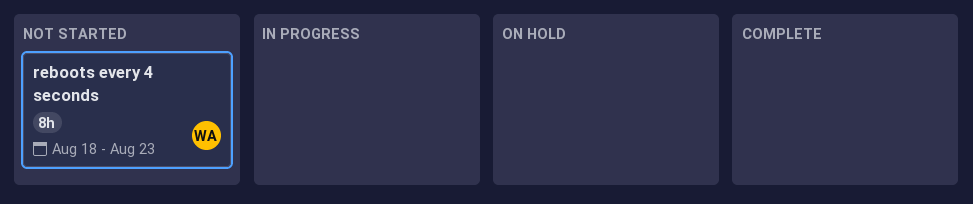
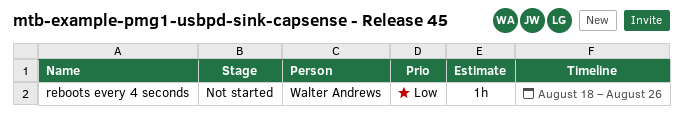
reboots every 4 seconds, estimate: 8h -> 1h
reboots every 4 seconds, due: Aug 23 -> Aug 26

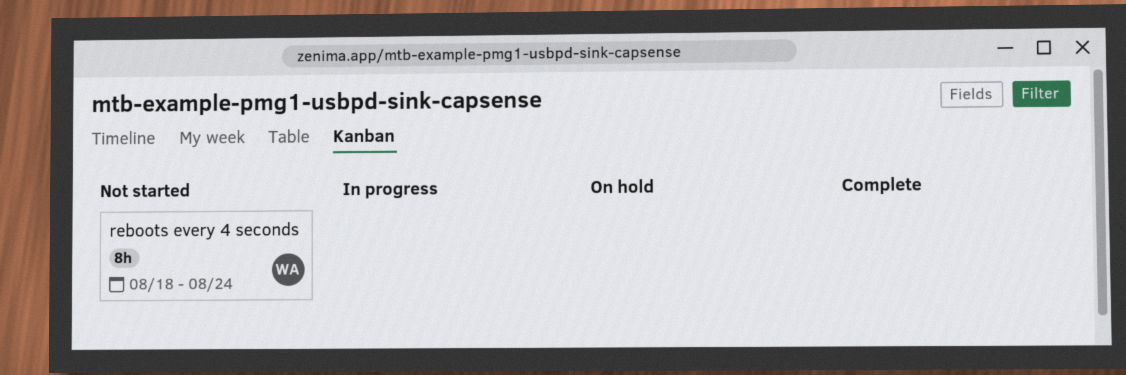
reboots every 4 seconds, estimate: 1h -> 8h
reboots every 4 seconds, due: Aug 26 -> Aug 24

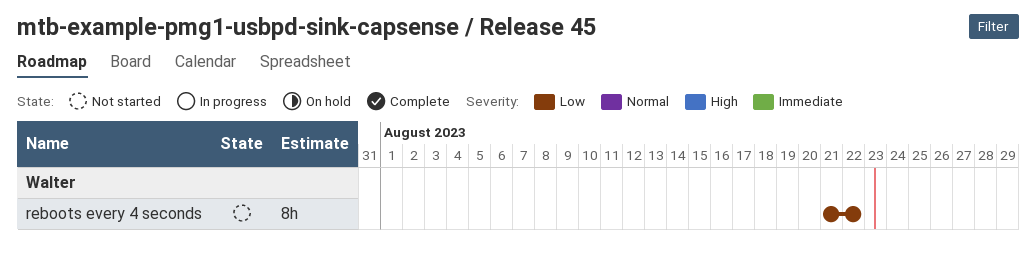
reboots every 4 seconds, start: Aug 18 -> Aug 21
reboots every 4 seconds, due: Aug 24 -> Aug 22

